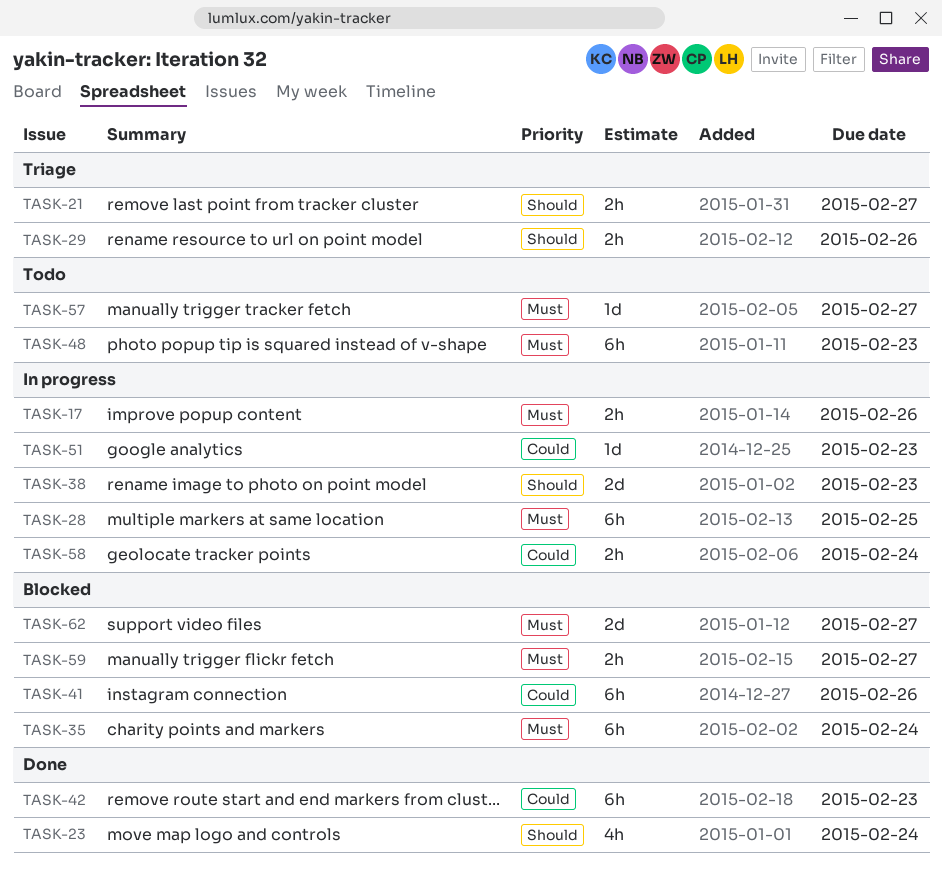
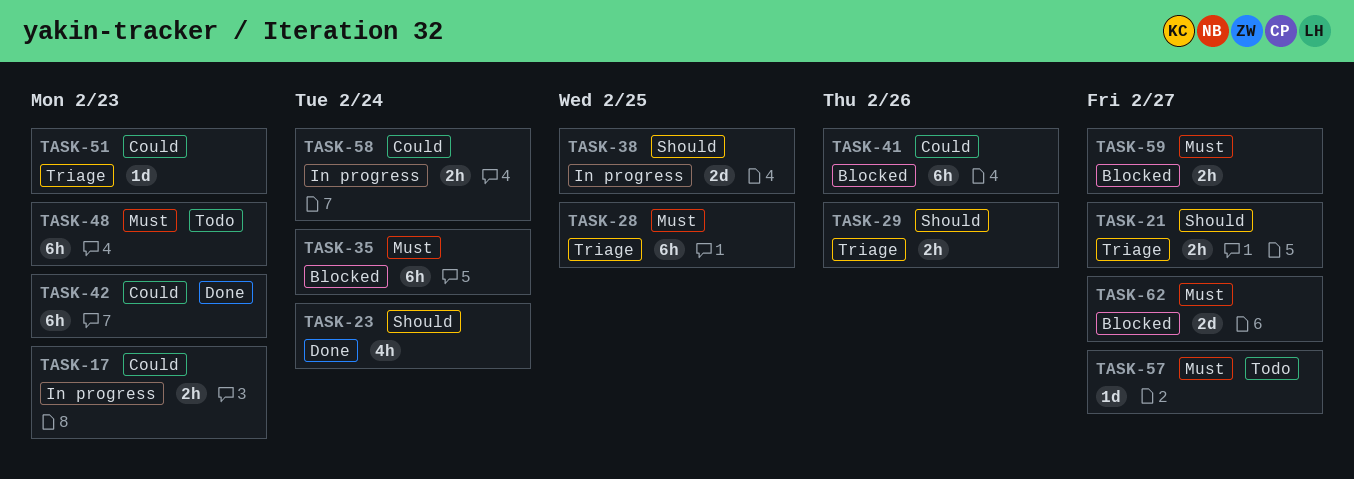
TASK-17, priority: Must -> Could
TASK-17, due: Feb 26 -> Feb 23
TASK-28, status: In progress -> Triage
TASK-38, due: Feb 23 -> Feb 25
TASK-51, status: In progress -> Triage

